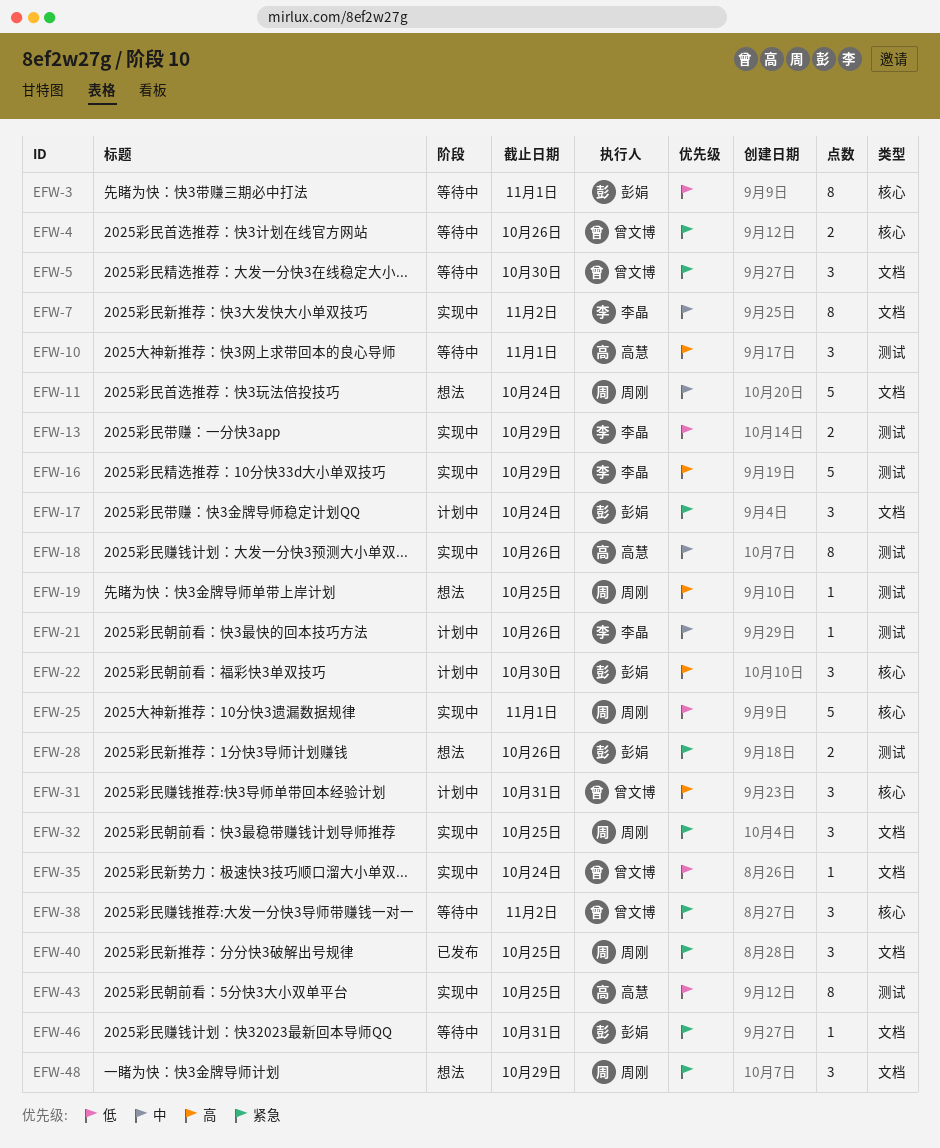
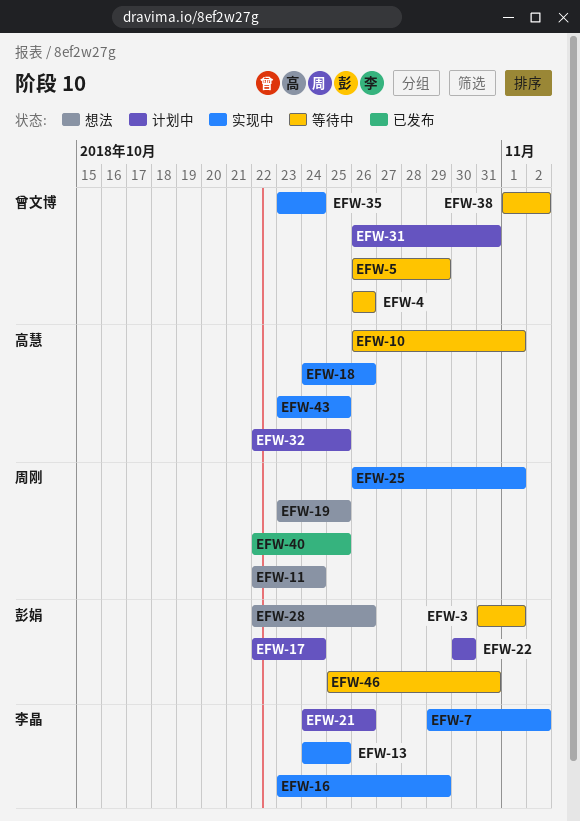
EFW-5, due: Oct 30 -> Oct 29
EFW-13, due: Oct 29 -> Oct 25
EFW-32, status: 实现中 -> 计划中
EFW-32, owner: 周刚 -> 高慧
EFW-48: present -> none

